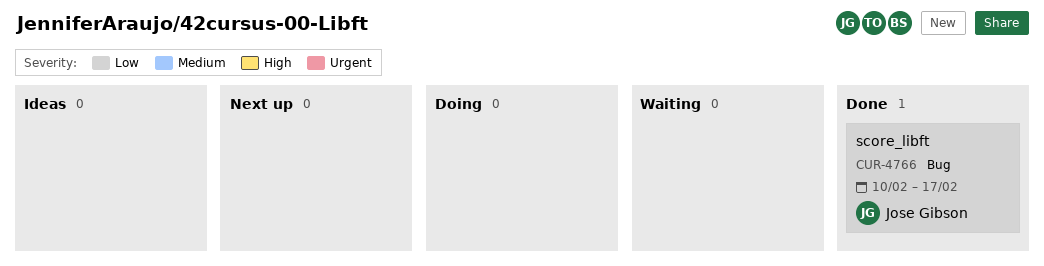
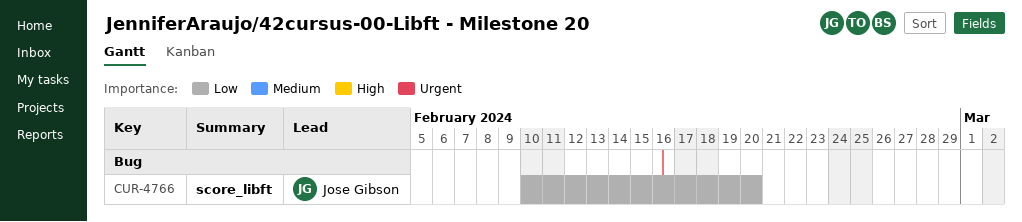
CUR-4766, due: Feb 17 -> Feb 20

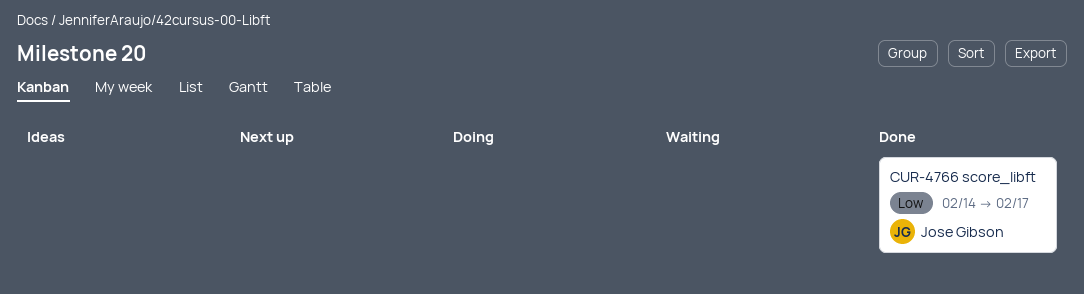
CUR-4766, start: Feb 10 -> Feb 14
CUR-4766, due: Feb 20 -> Feb 17

